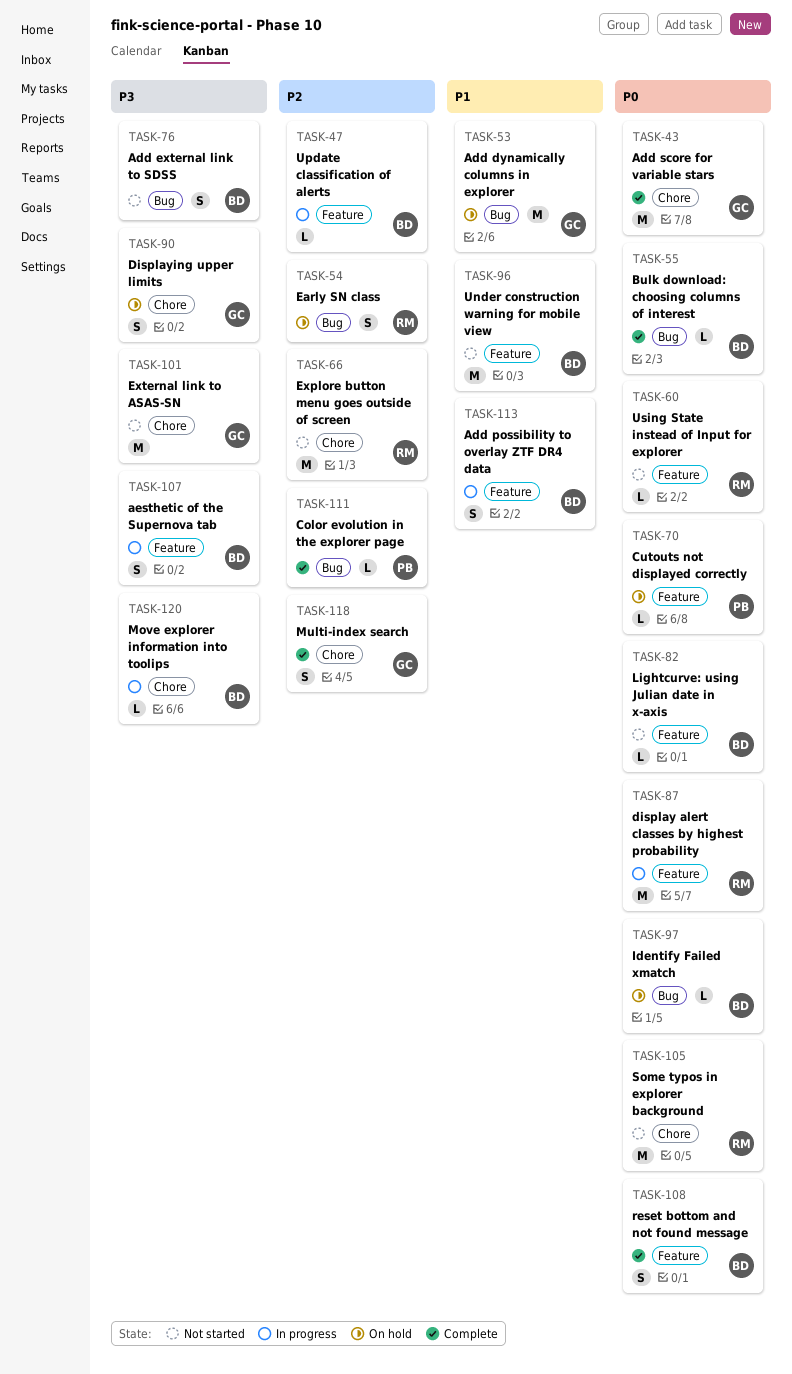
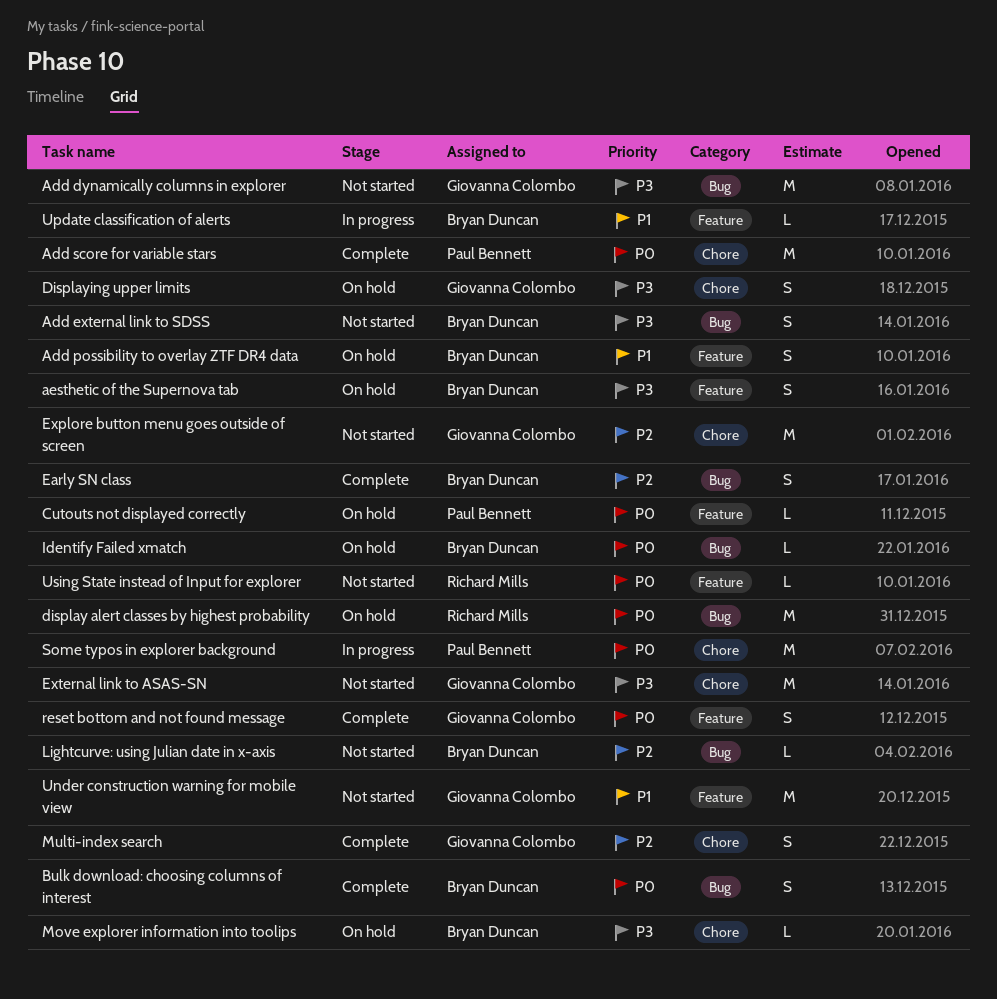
Add dynamically columns in explorer, status: On hold -> Not started
Add dynamically columns in explorer, priority: P1 -> P3
Add possibility to overlay ZTF DR4 data, status: In progress -> On hold
Add score for variable stars, owner: Giovanna Colombo -> Paul Bennett
aesthetic of the Supernova tab, status: In progress -> On hold
Bulk download: choosing columns of interest, estimate: L -> S
Color evolution in the explorer page: present -> none
display alert classes by highest probability, status: In progress -> On hold
display alert classes by highest probability, label: Feature -> Bug
Early SN class, status: On hold -> Complete
Early SN class, owner: Richard Mills -> Bryan Duncan
Explore button menu goes outside of screen, owner: Richard Mills -> Giovanna Colombo
Lightcurve: using Julian date in x-axis, priority: P0 -> P2
Lightcurve: using Julian date in x-axis, label: Feature -> Bug
Move explorer information into toolips, status: In progress -> On hold
reset bottom and not found message, owner: Bryan Duncan -> Giovanna Colombo
Some typos in explorer background, status: Not started -> In progress
Some typos in explorer background, owner: Richard Mills -> Paul Bennett
Under construction warning for mobile view, owner: Bryan Duncan -> Giovanna Colombo
Update classification of alerts, priority: P2 -> P1

